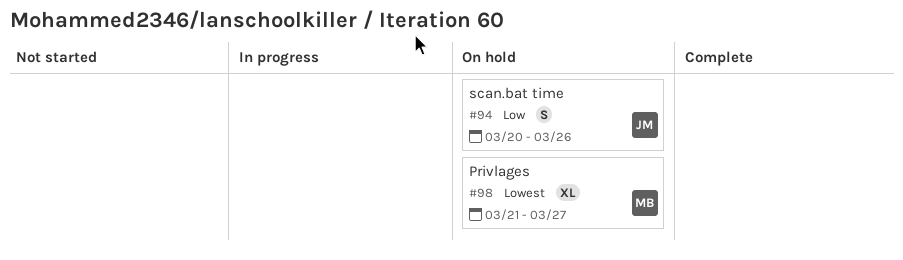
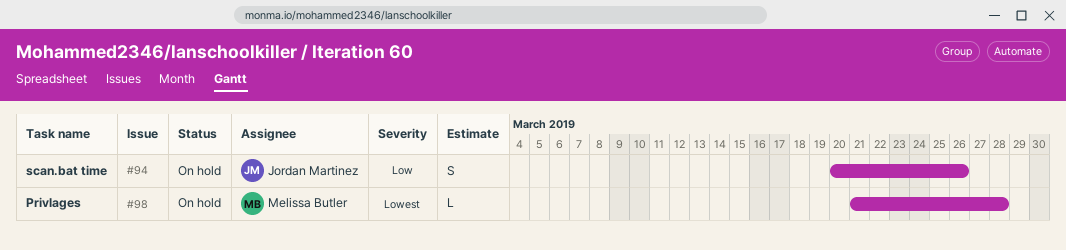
#98, estimate: XL -> L
#98, due: Mar 27 -> Mar 28

